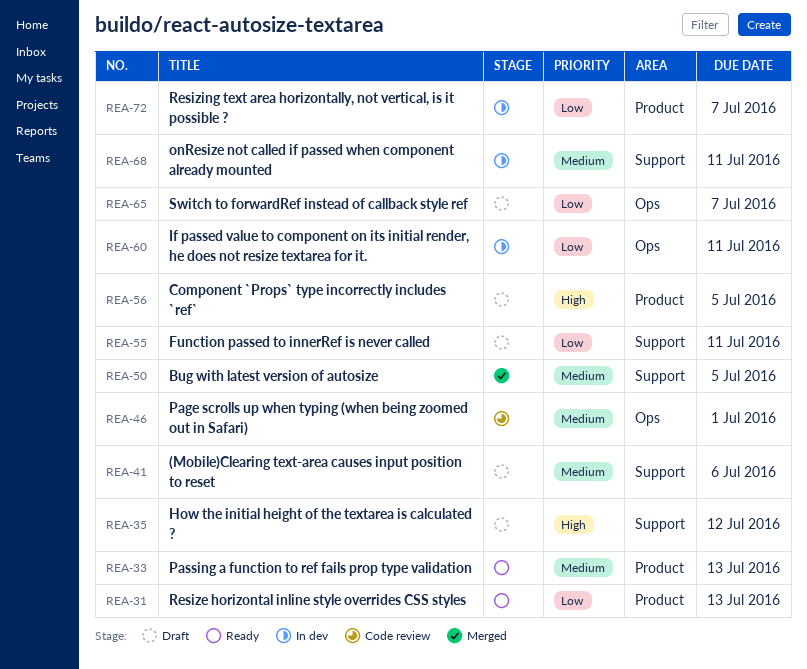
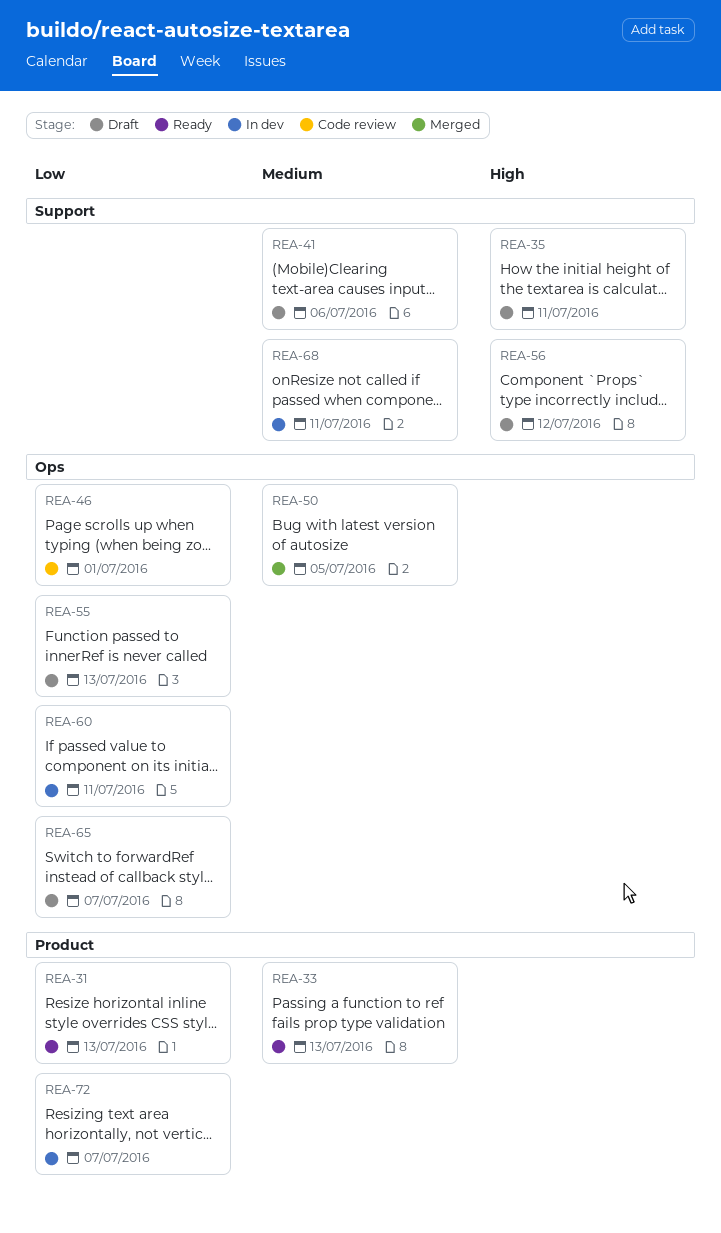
REA-35, due: Jul 12 -> Jul 11
REA-46, priority: Medium -> Low
REA-50, label: Support -> Ops
REA-55, label: Support -> Ops
REA-55, due: Jul 11 -> Jul 13
REA-56, label: Product -> Support
REA-56, due: Jul 5 -> Jul 12

